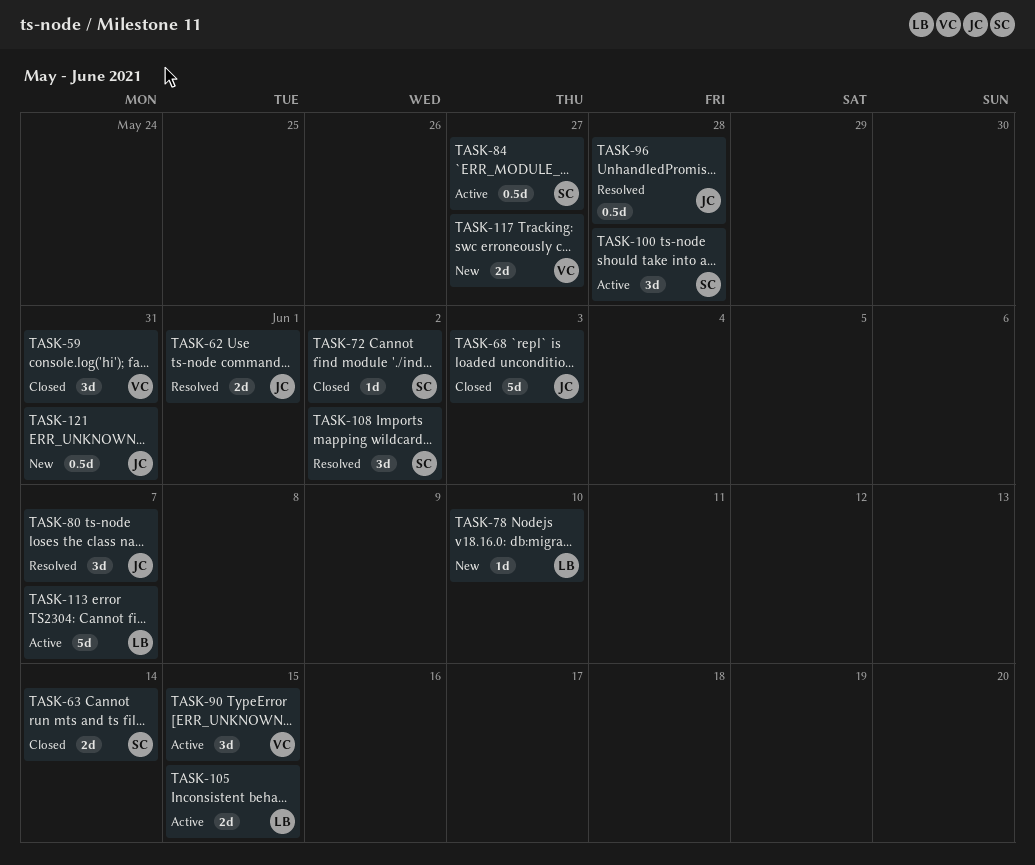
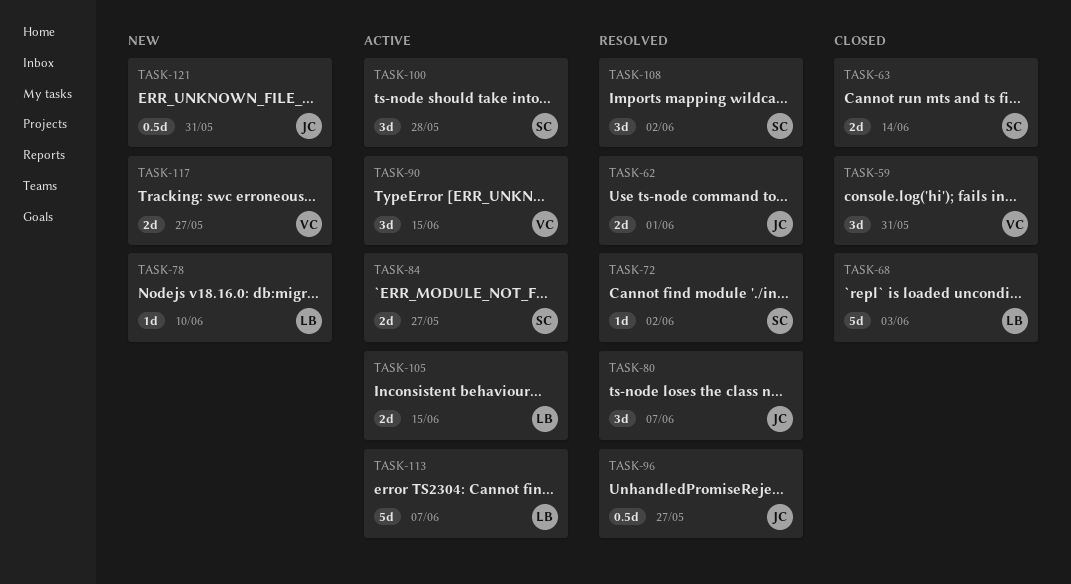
TASK-68, owner: JC -> LB
TASK-72, status: Closed -> Resolved
TASK-84, estimate: 0.5d -> 2d
TASK-96, due: May 28 -> May 27

